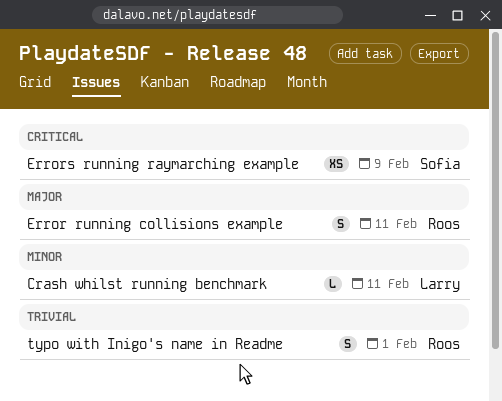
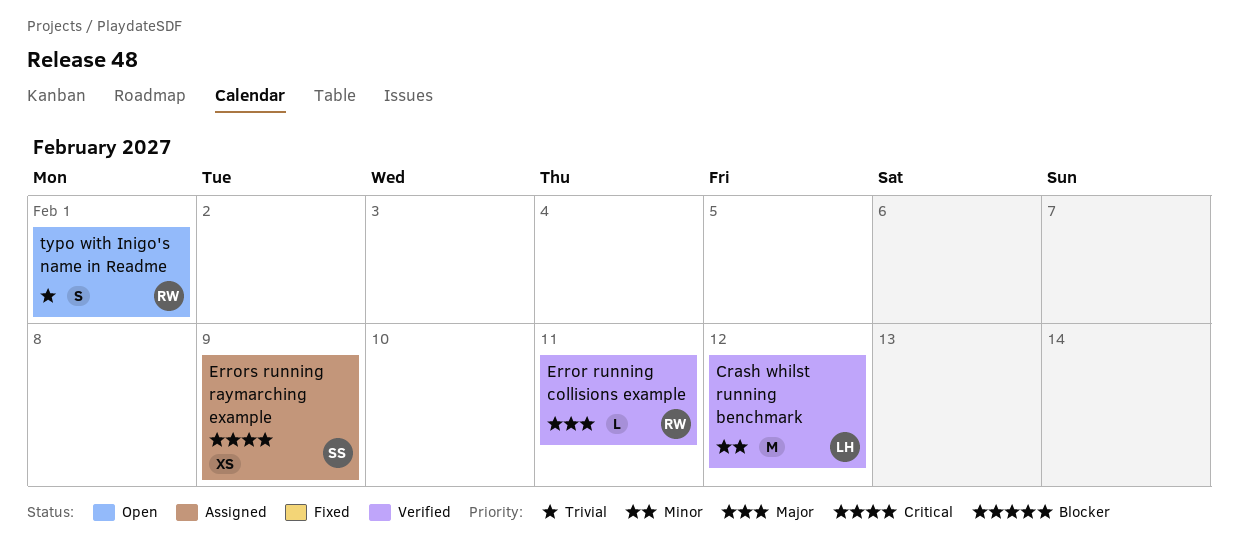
Crash whilst running benchmark, estimate: L -> M
Crash whilst running benchmark, due: Feb 11 -> Feb 12
Error running collisions example, estimate: S -> L

